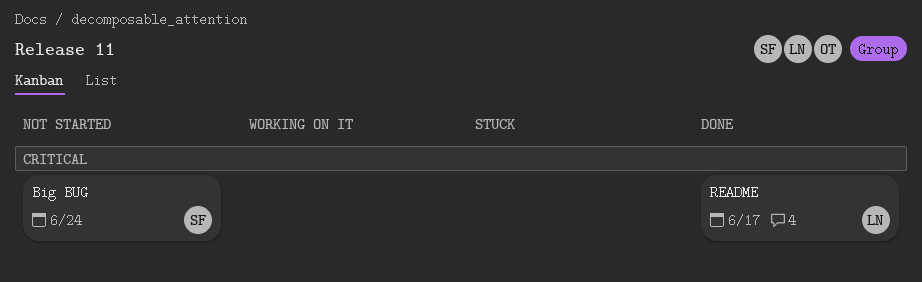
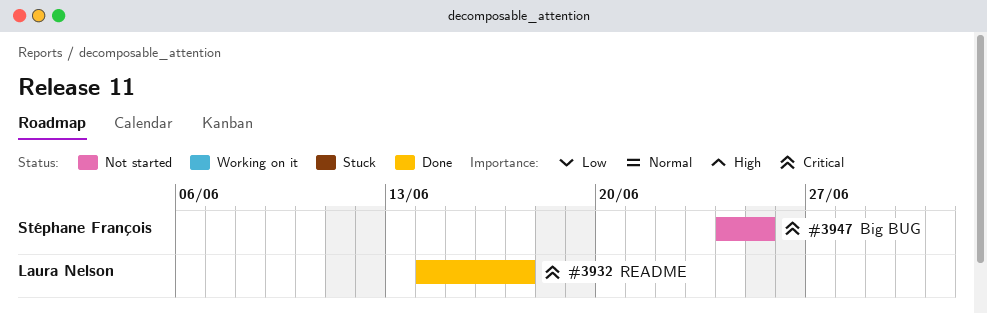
Big BUG, due: Jun 24 -> Jun 25

